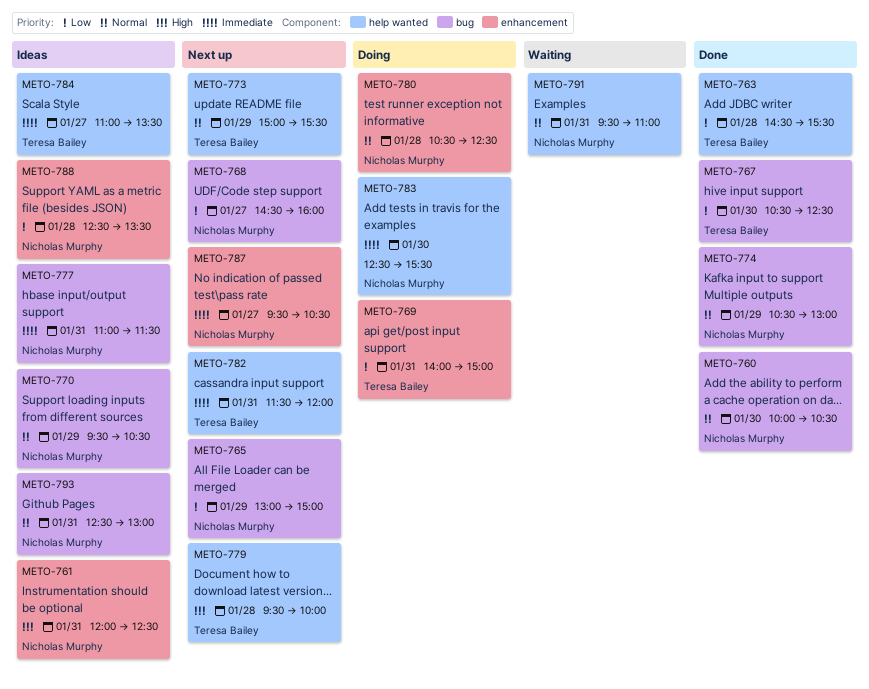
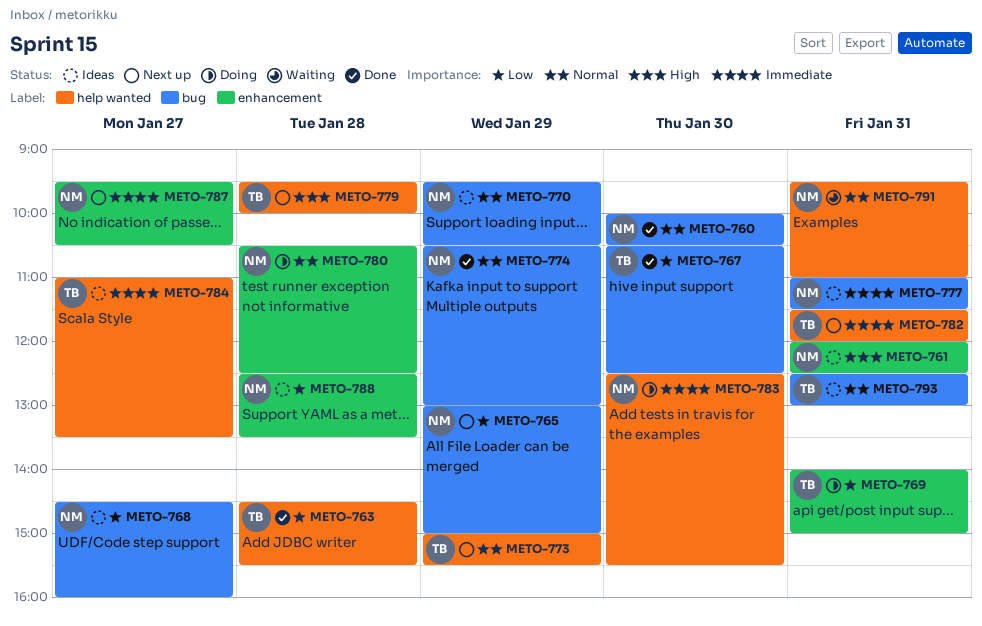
METO-768, status: Next up -> Ideas
METO-793, owner: Nicholas Murphy -> Teresa Bailey

